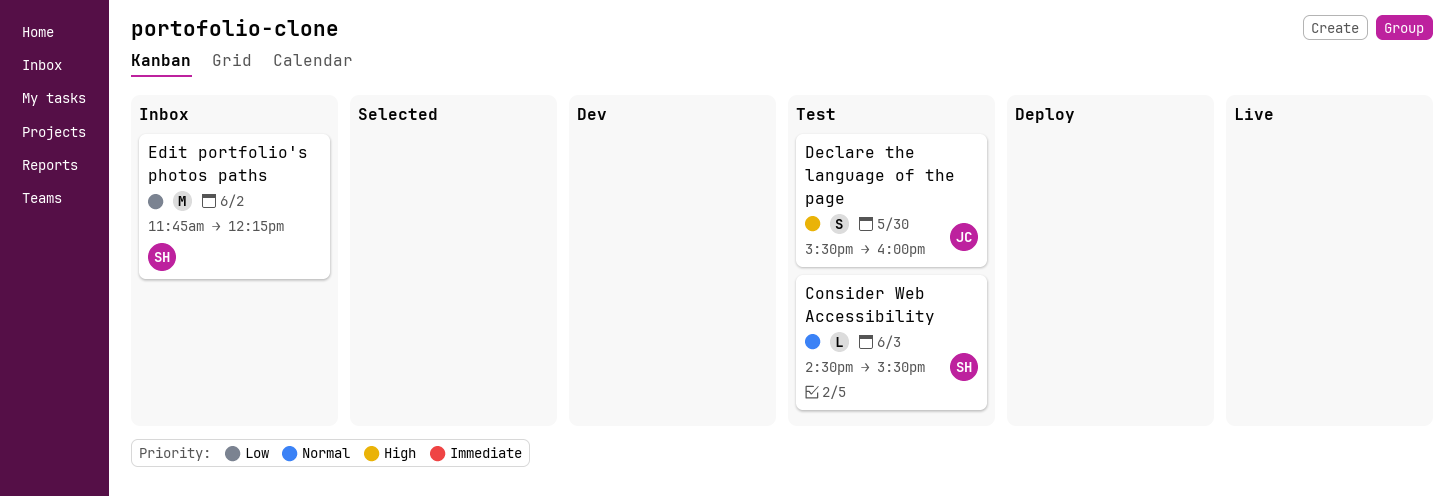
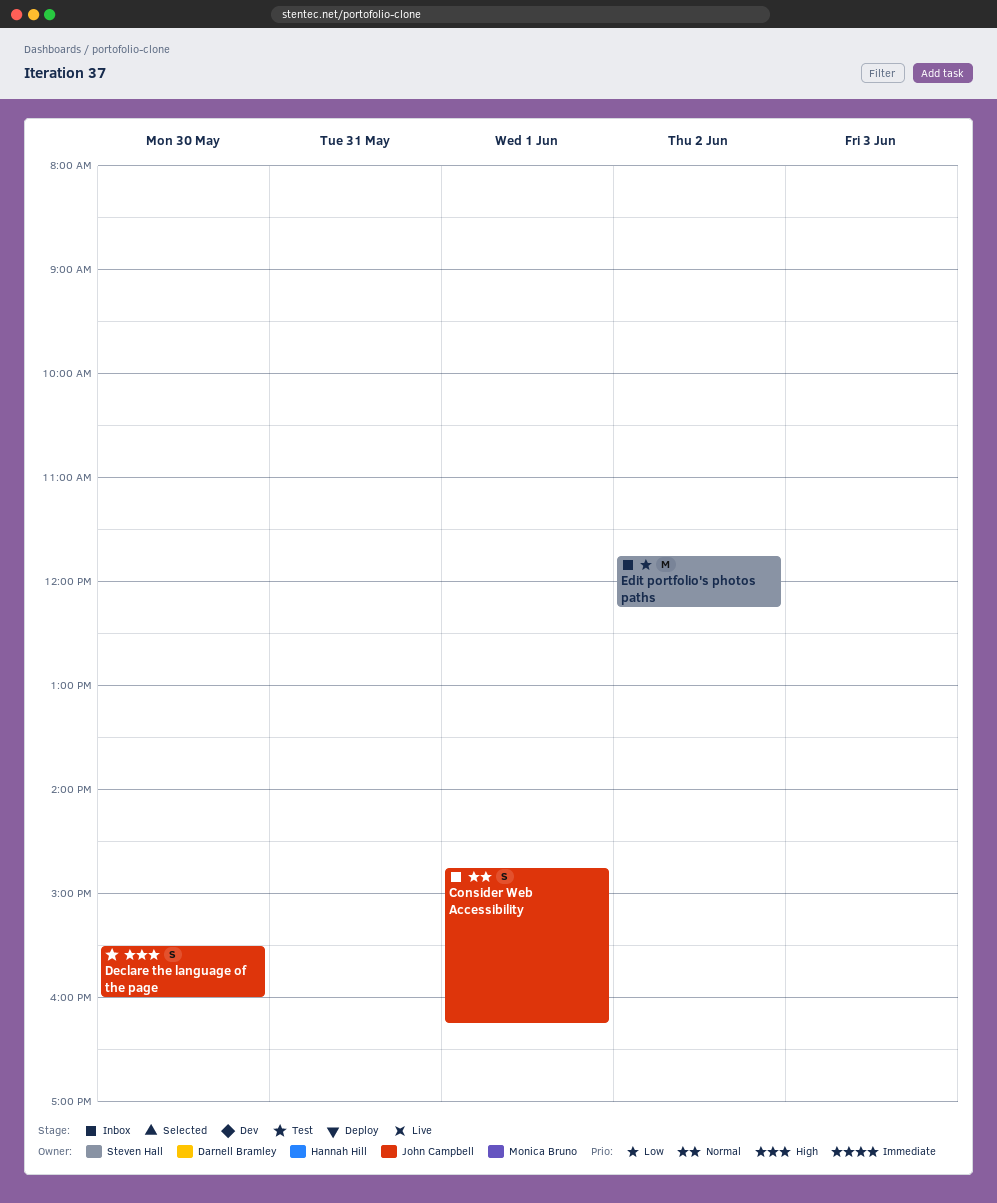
Consider Web Accessibility, status: Test -> Inbox
Consider Web Accessibility, owner: Steven Hall -> John Campbell
Consider Web Accessibility, estimate: L -> S
Consider Web Accessibility, day: Jun 3 -> Jun 1
Consider Web Accessibility, begins: 14:30 -> 14:45
Consider Web Accessibility, ends: 15:30 -> 16:15

